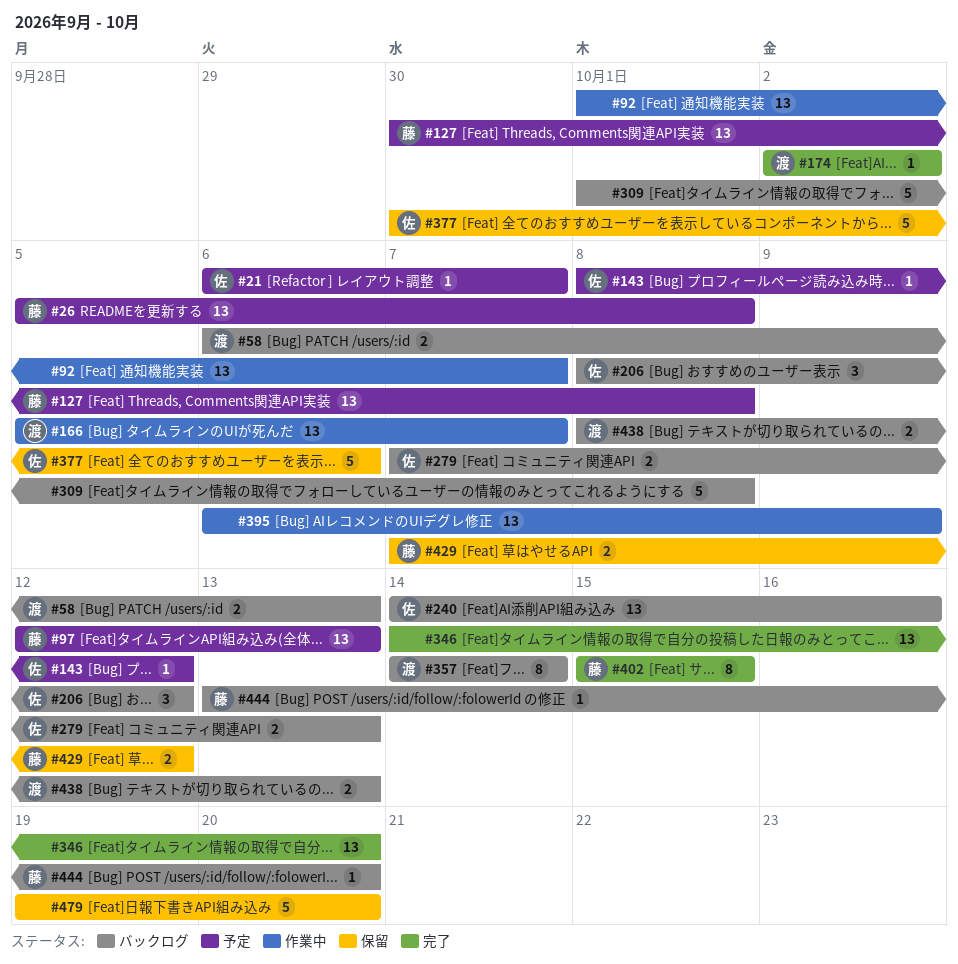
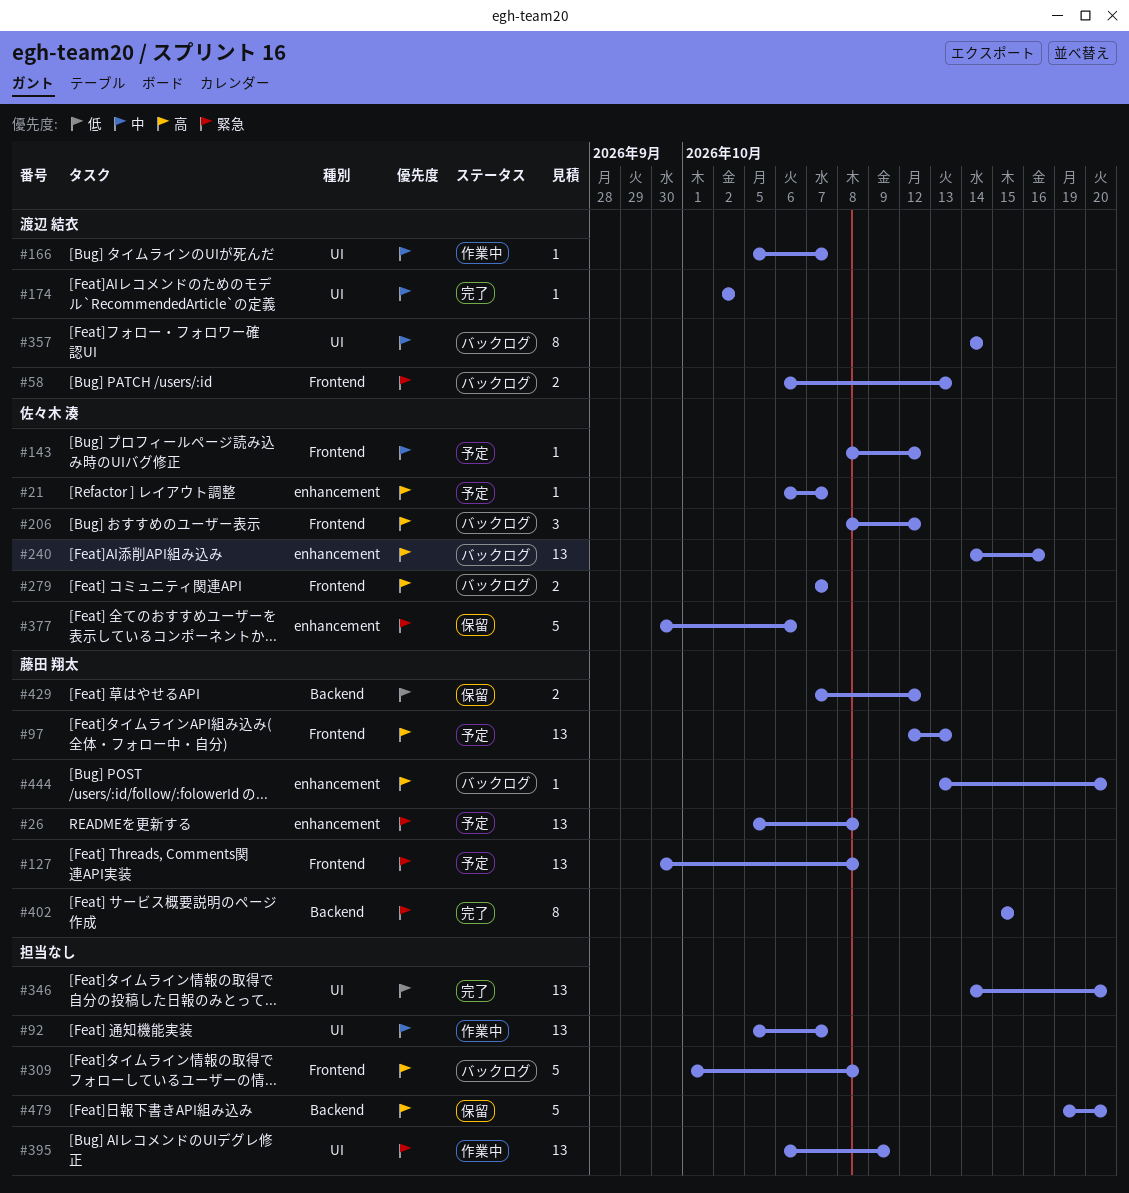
#92, start: Oct 1 -> Oct 5
#166, estimate: 13 -> 1
#279, due: Oct 13 -> Oct 7
#438: present -> none

